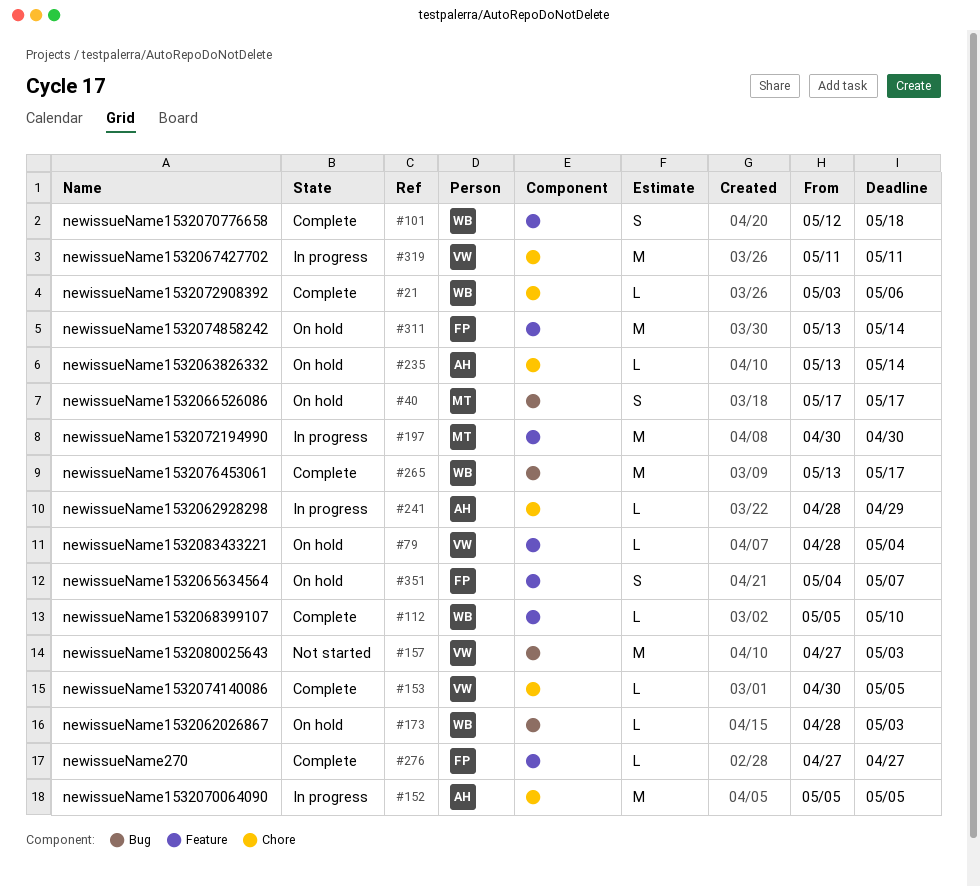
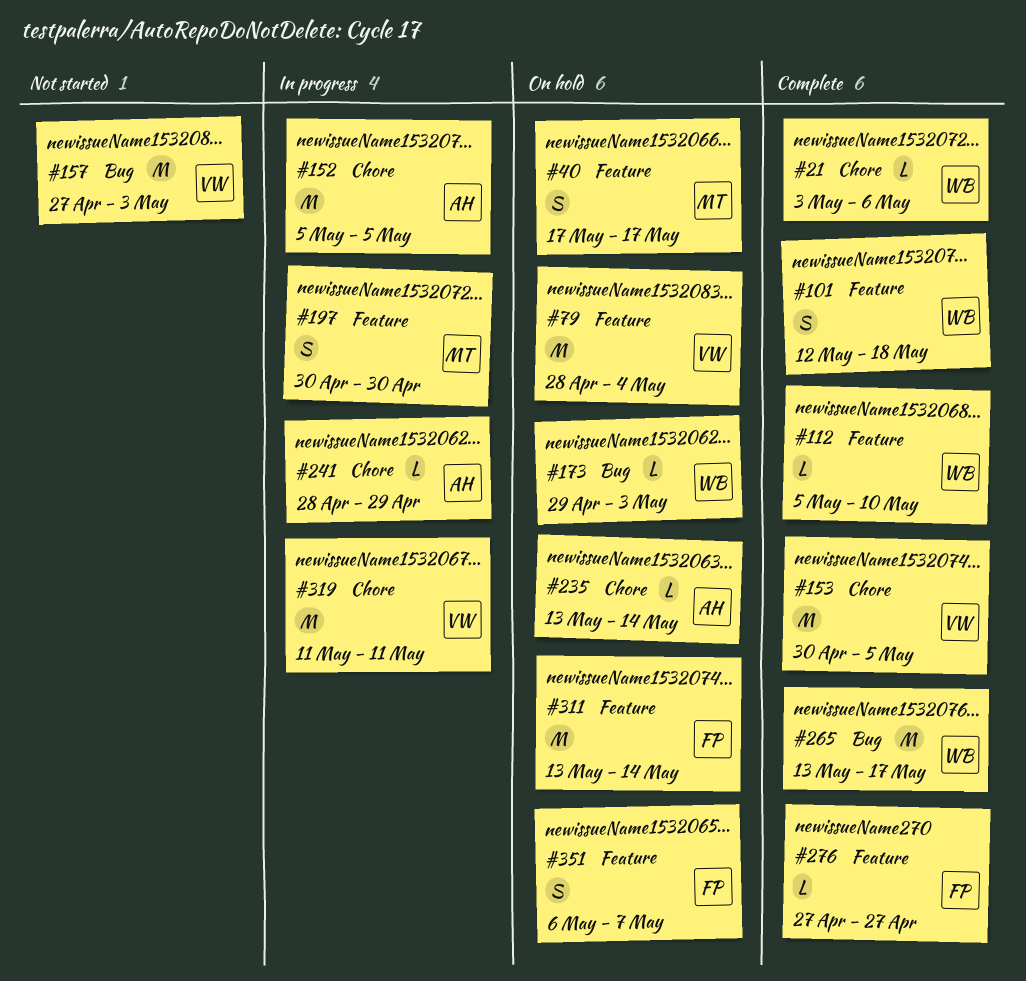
#40, label: Bug -> Feature
#79, estimate: L -> M
#153, estimate: L -> M
#173, start: Apr 28 -> Apr 29
#197, estimate: M -> S
#351, start: May 4 -> May 6

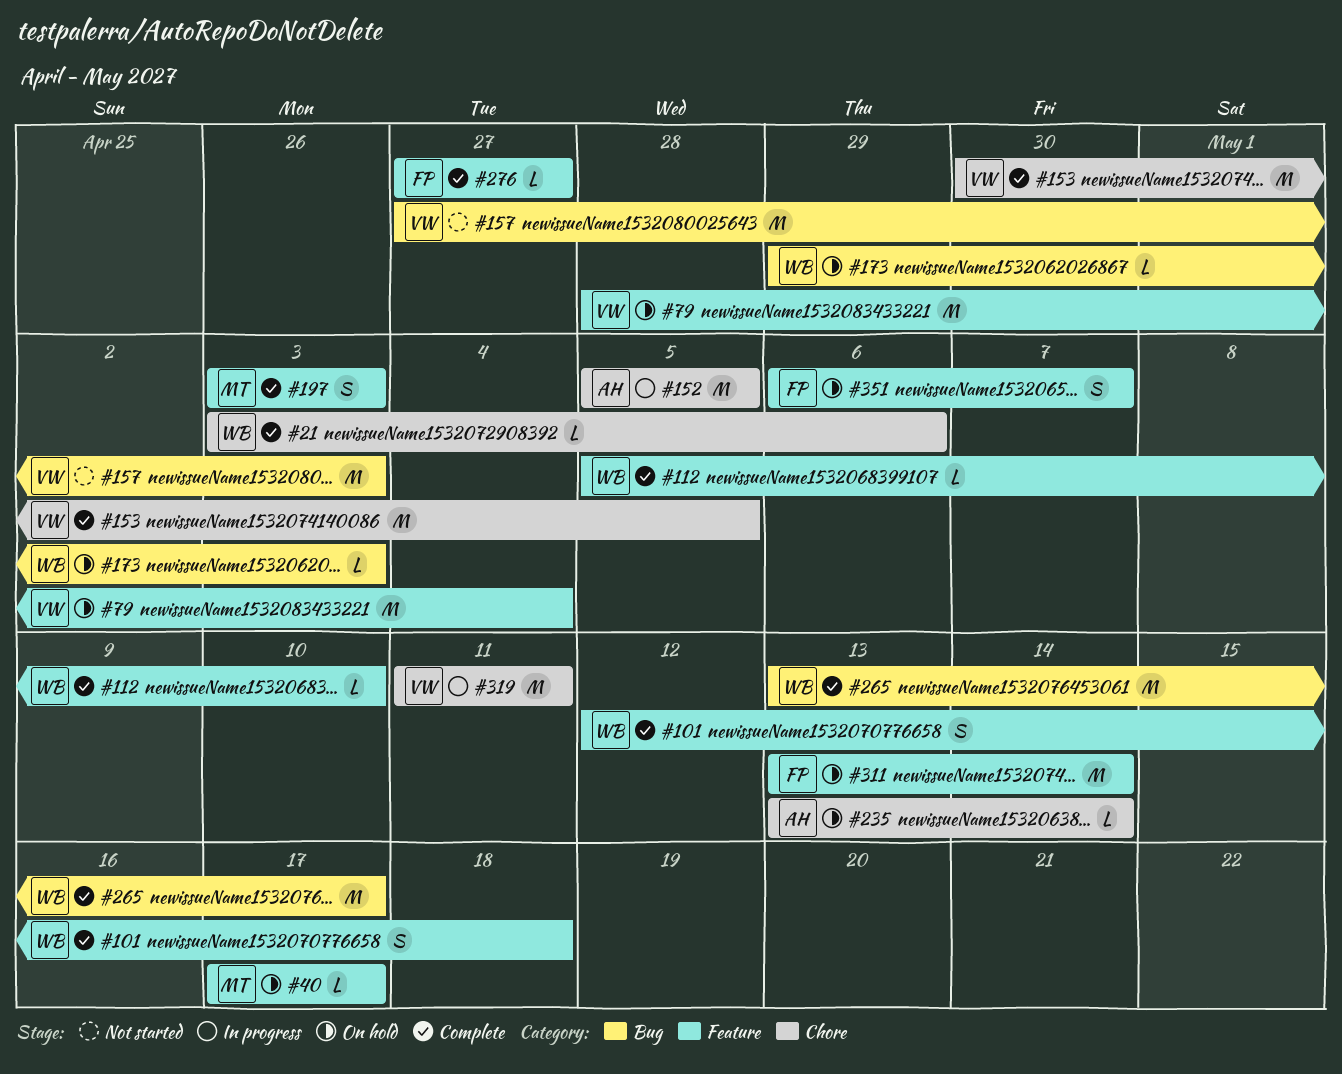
#40, estimate: S -> L
#197, status: In progress -> Complete
#197, start: Apr 30 -> May 3
#197, due: Apr 30 -> May 3
#241: present -> none

